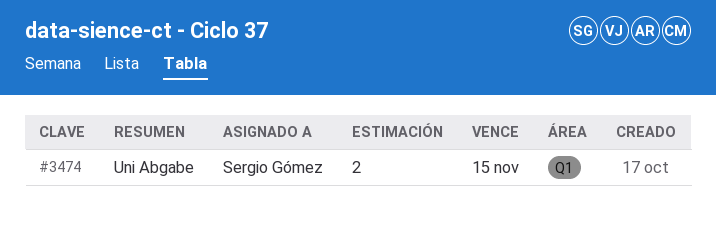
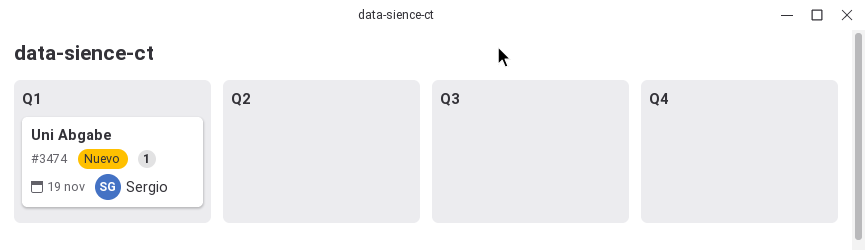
#3474, estimate: 2 -> 1
#3474, due: Nov 15 -> Nov 19

